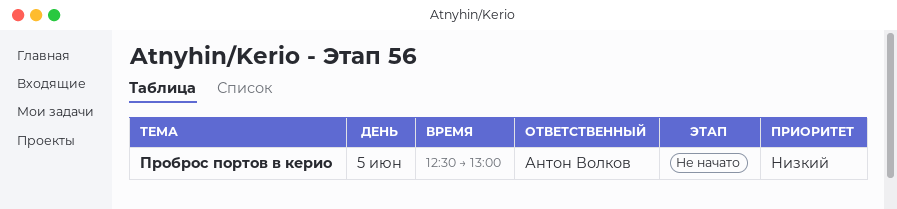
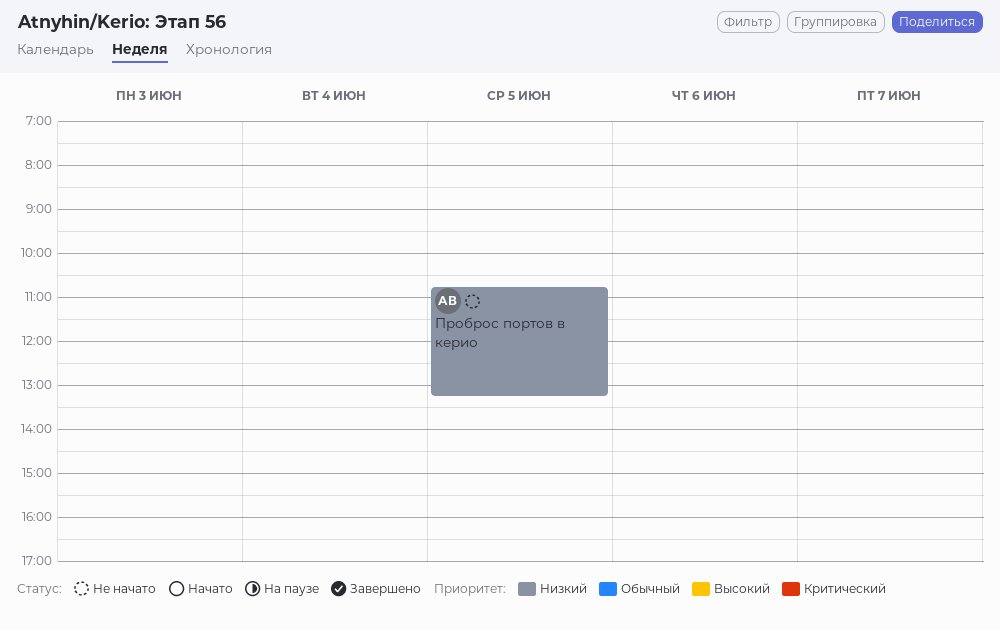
Проброс портов в керио, begins: 12:30 -> 10:45
Проброс портов в керио, ends: 13:00 -> 13:15

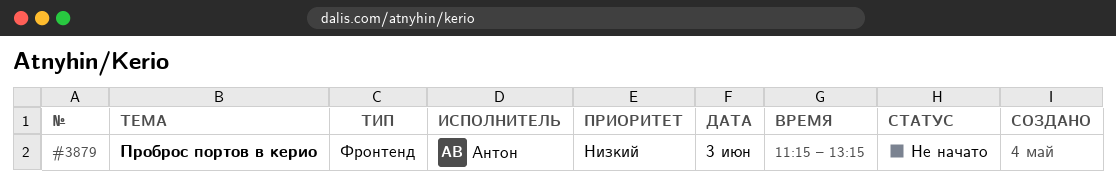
Проброс портов в керио, day: Jun 5 -> Jun 3
Проброс портов в керио, begins: 10:45 -> 11:15

